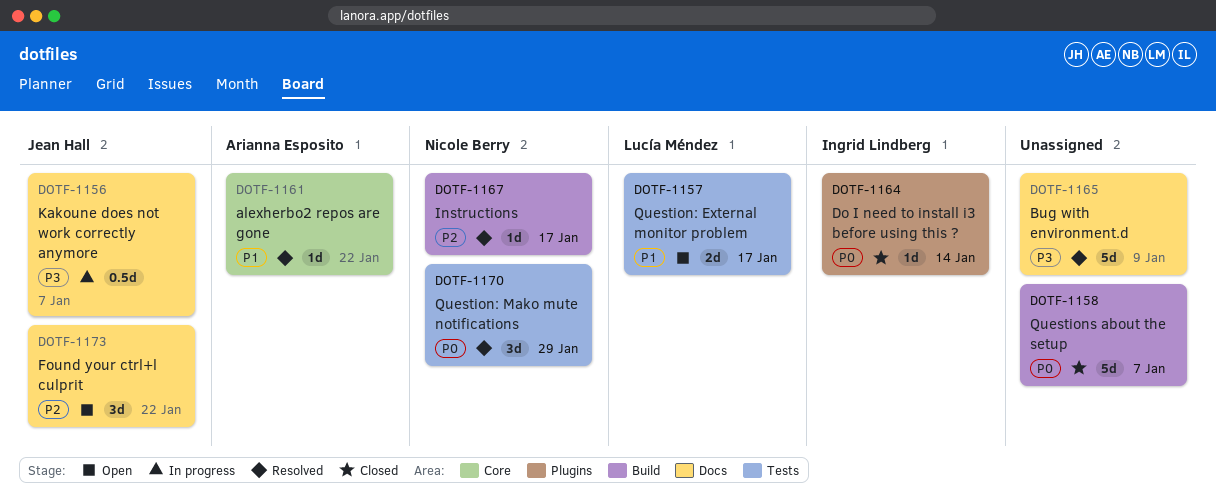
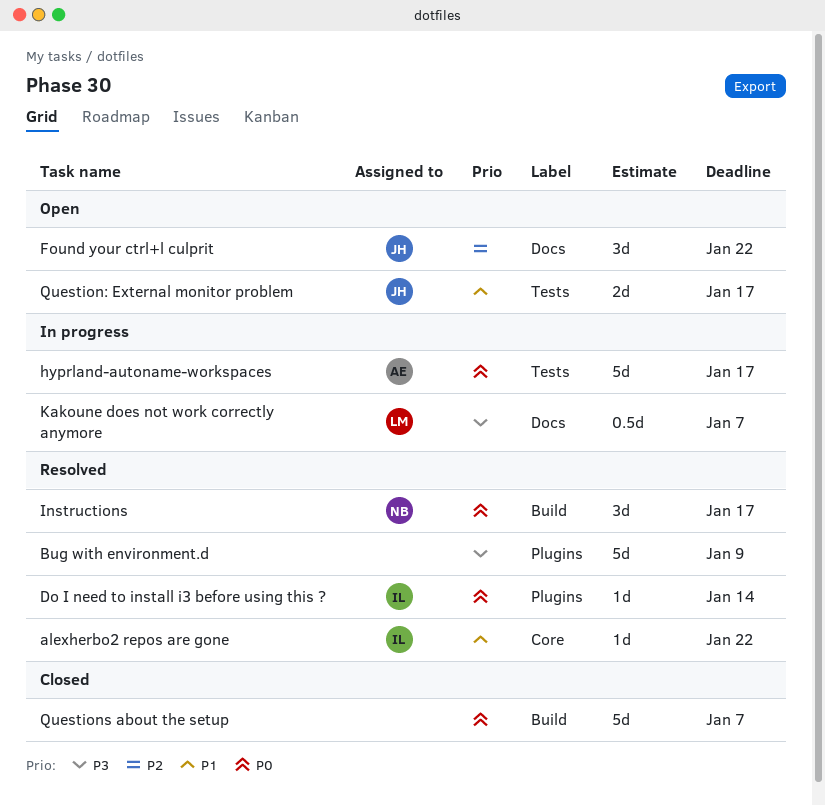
alexherbo2 repos are gone, owner: Arianna Esposito -> Ingrid Lindberg
Bug with environment.d, label: Docs -> Plugins
Do I need to install i3 before using this ?, status: Closed -> Resolved
hyprland-autoname-workspaces: none -> present
Instructions, priority: P2 -> P0
Instructions, estimate: 1d -> 3d
Kakoune does not work correctly anymore, owner: Jean Hall -> Lucía Méndez
Question: External monitor problem, owner: Lucía Méndez -> Jean Hall
Question: Mako mute notifications: present -> none

